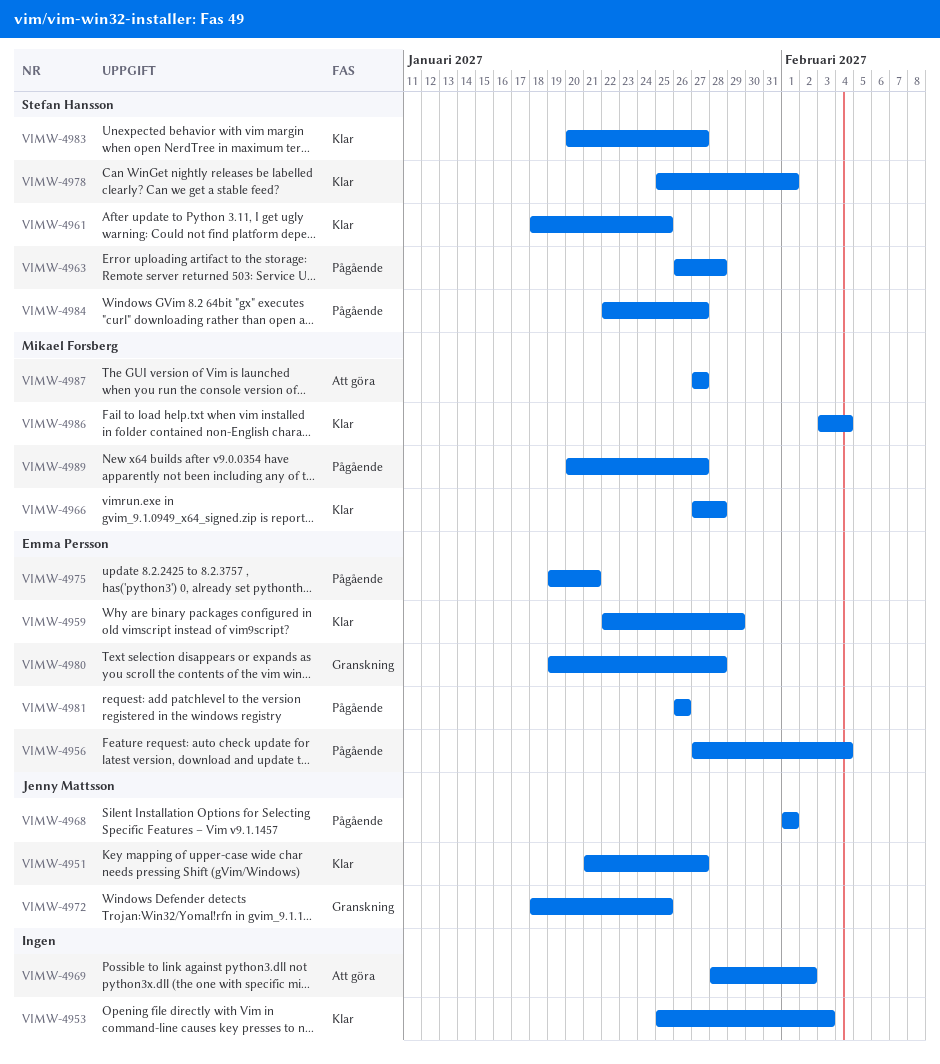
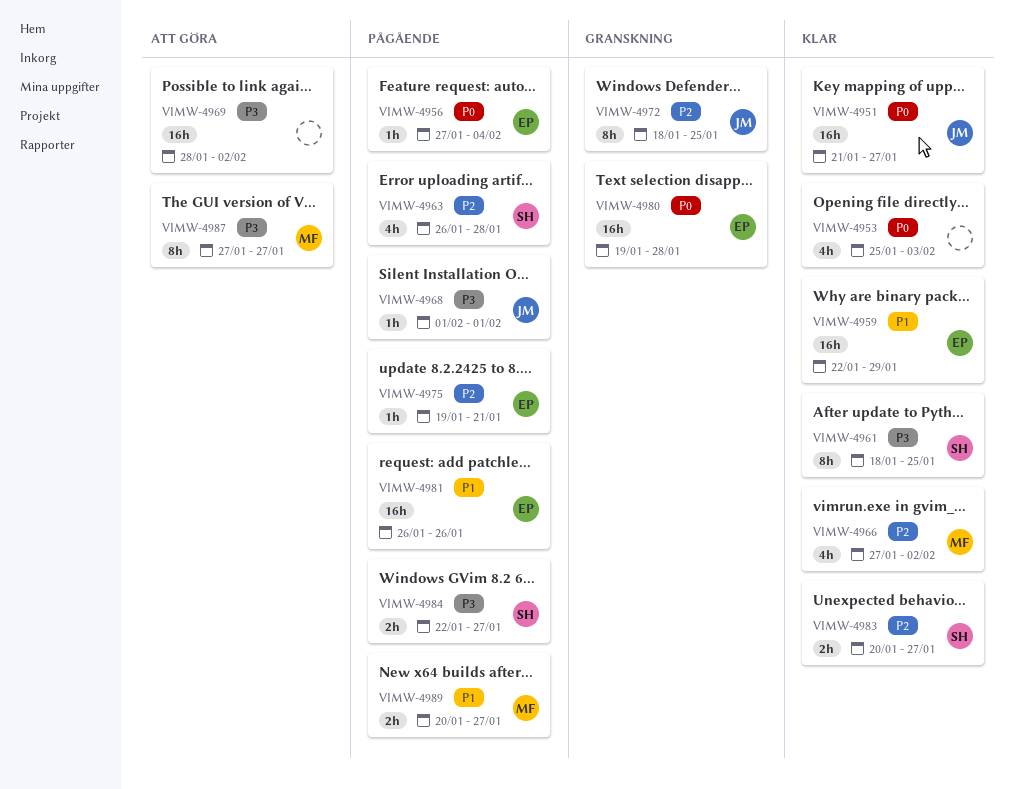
VIMW-4966, due: Jan 28 -> Feb 2
VIMW-4978: present -> none
VIMW-4986: present -> none

